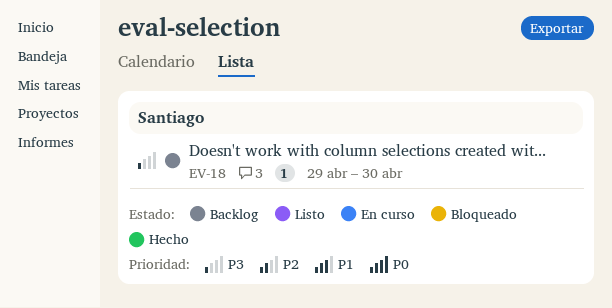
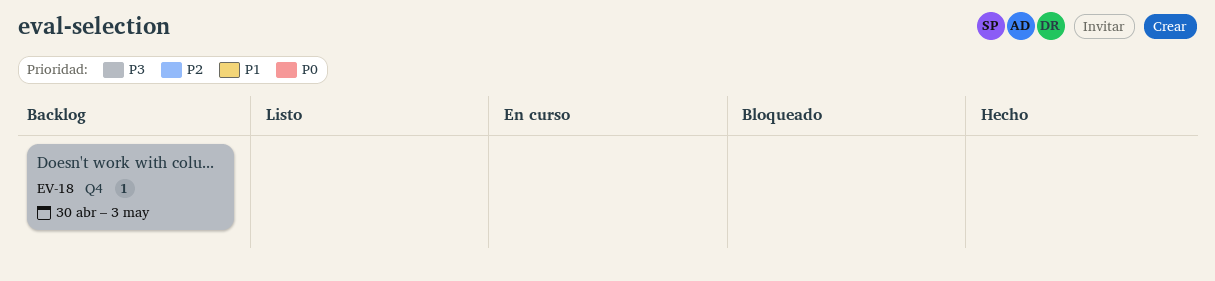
EV-18, start: Apr 29 -> Apr 30
EV-18, due: Apr 30 -> May 3

